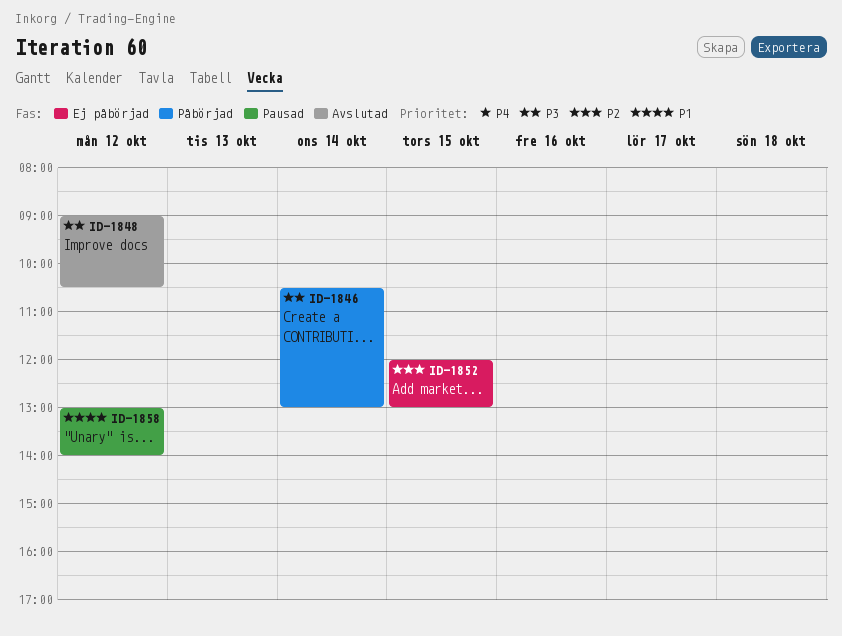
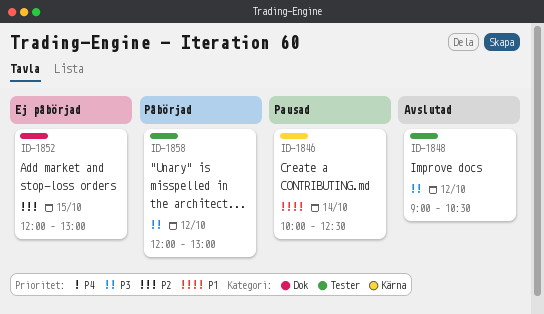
ID-1846, status: Påbörjad -> Pausad
ID-1846, priority: P3 -> P1
ID-1846, begins: 10:30 -> 10:00
ID-1846, ends: 13:00 -> 12:30
ID-1858, status: Pausad -> Påbörjad
ID-1858, priority: P1 -> P3
ID-1858, begins: 13:00 -> 12:00
ID-1858, ends: 14:00 -> 13:00

